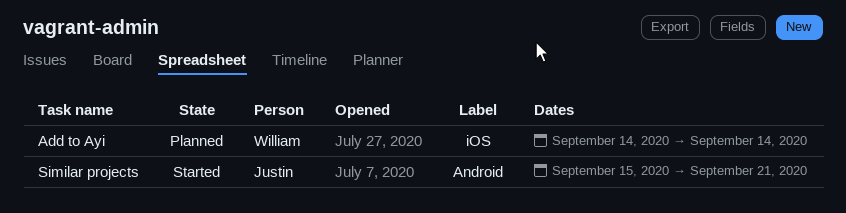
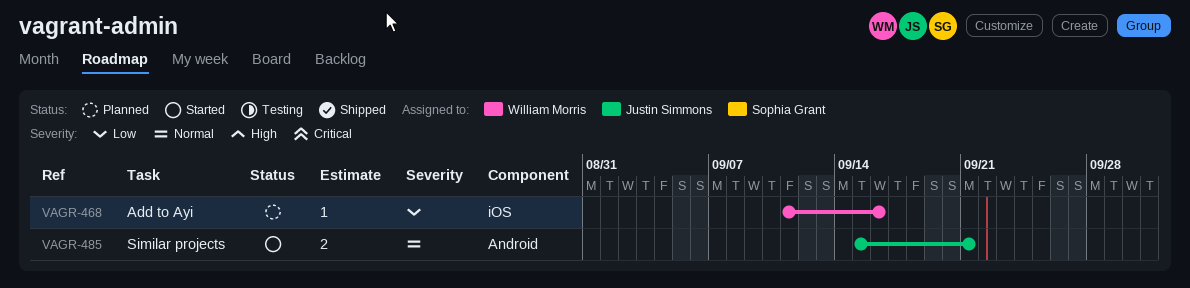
Add to Ayi, start: Sep 14 -> Sep 11
Add to Ayi, due: Sep 14 -> Sep 16

